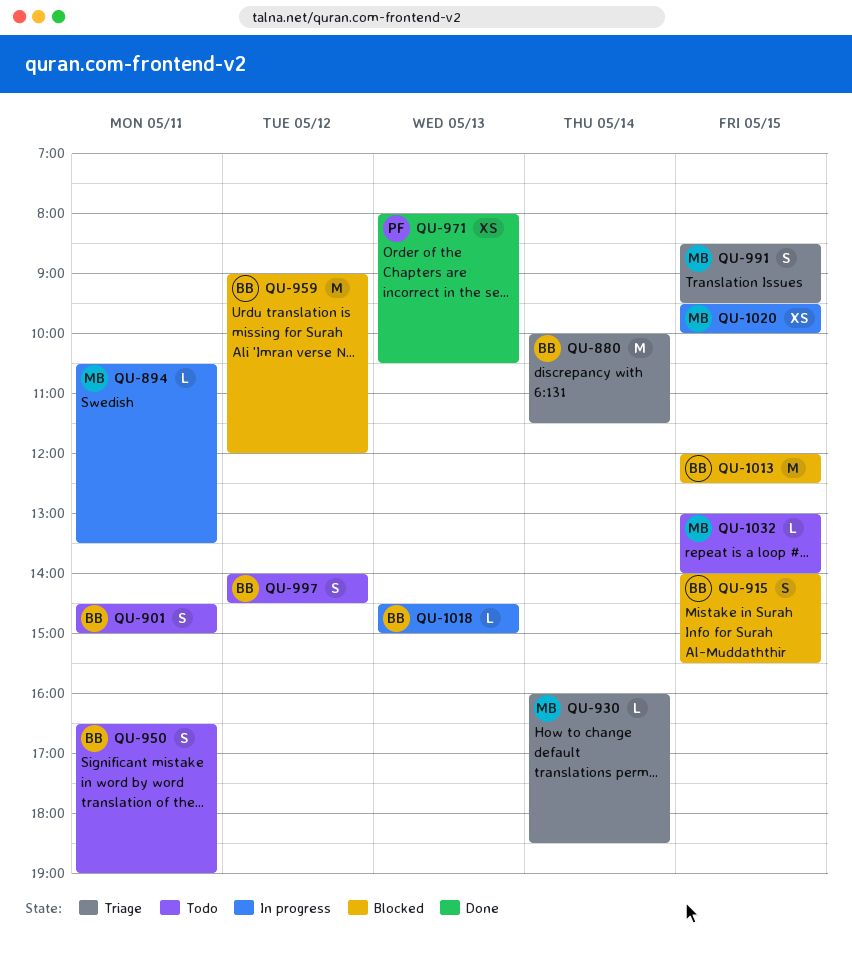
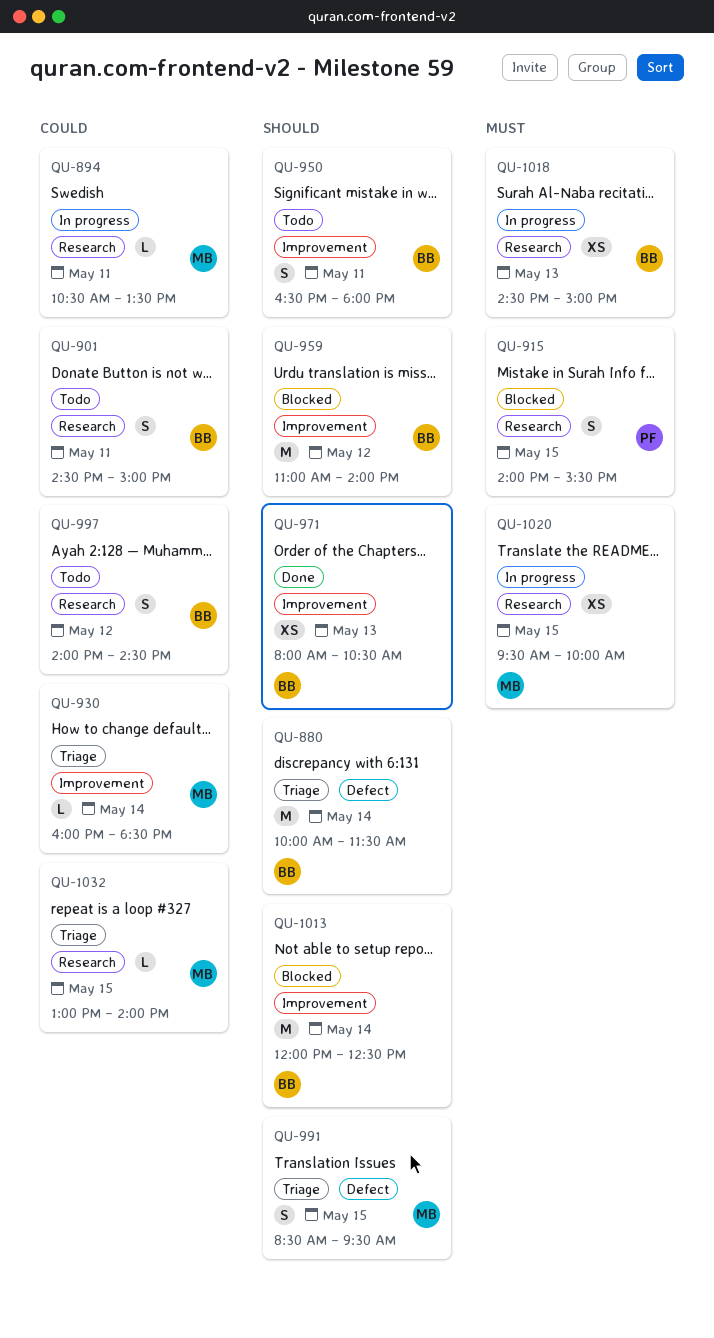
QU-915, owner: BB -> PF
QU-950, ends: 19:00 -> 18:00
QU-959, begins: 09:00 -> 11:00
QU-959, ends: 12:00 -> 14:00
QU-971, owner: PF -> BB
QU-1013, day: May 15 -> May 14
QU-1018, estimate: L -> XS
QU-1032, status: Todo -> Triage

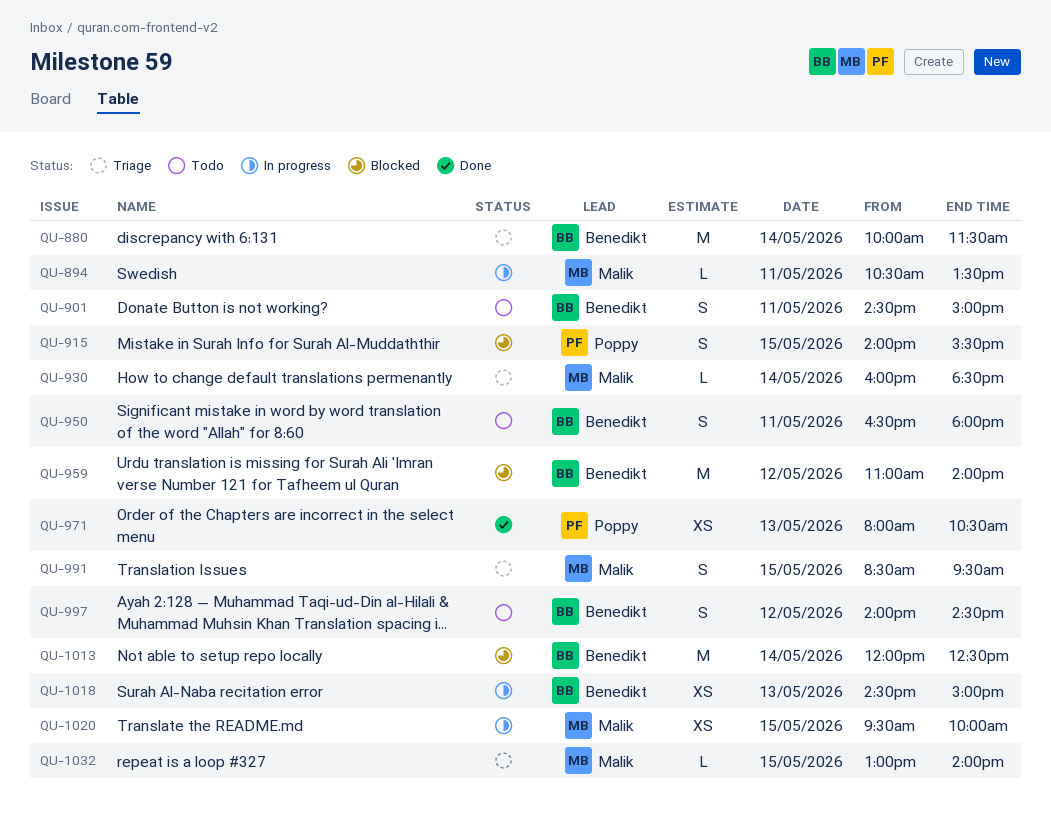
QU-971, owner: Benedikt -> Poppy

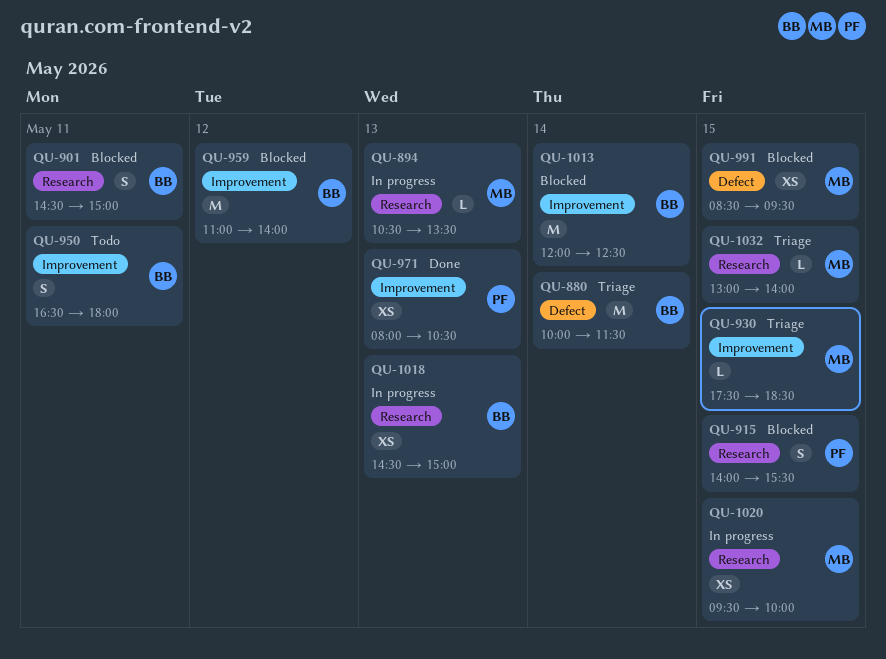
QU-894, day: May 11 -> May 13
QU-901, status: Todo -> Blocked
QU-930, day: May 14 -> May 15
QU-930, begins: 16:00 -> 17:30
QU-991, status: Triage -> Blocked
QU-991, estimate: S -> XS
QU-997: present -> none

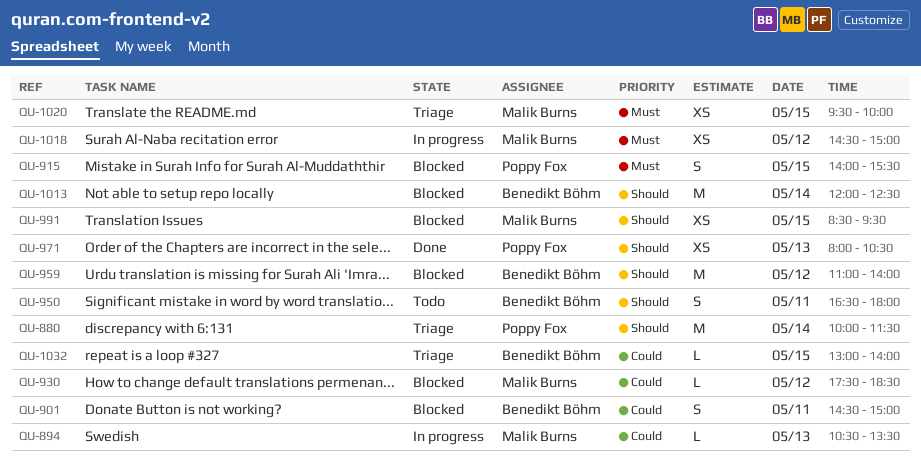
QU-880, owner: Benedikt Böhm -> Poppy Fox
QU-930, status: Triage -> Blocked
QU-930, day: May 15 -> May 12
QU-1018, owner: Benedikt Böhm -> Malik Burns
QU-1018, day: May 13 -> May 12
QU-1020, status: In progress -> Triage
QU-1032, owner: Malik Burns -> Benedikt Böhm

